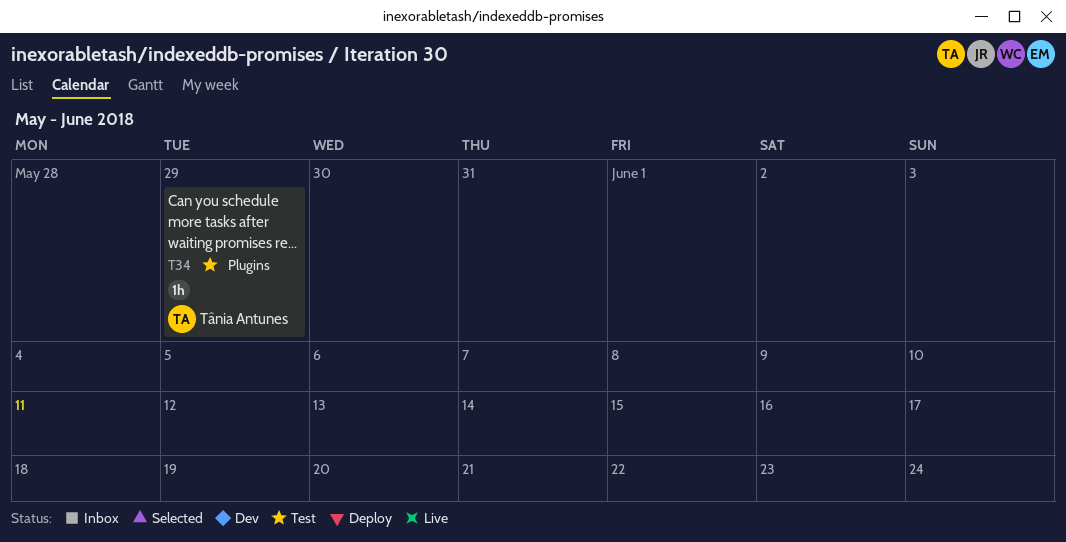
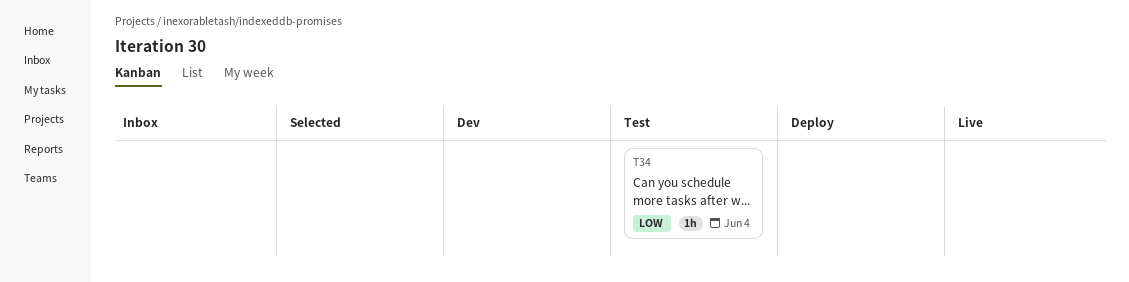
T34, due: May 29 -> Jun 4

